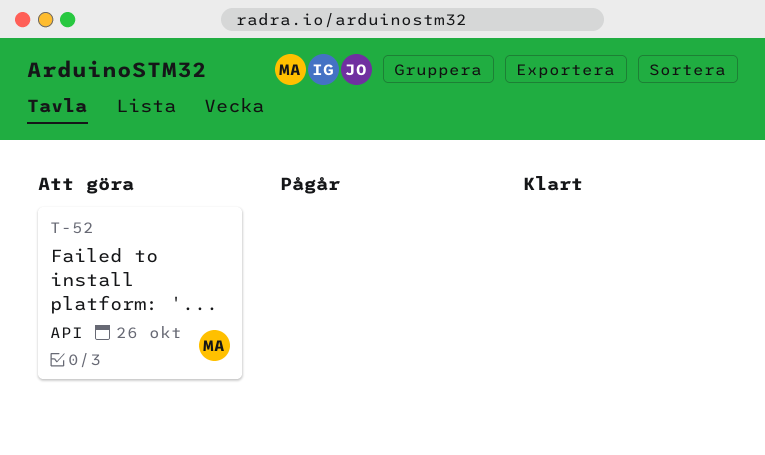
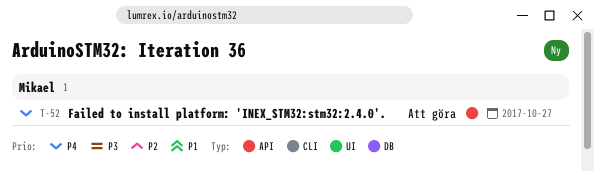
T-52, due: Oct 26 -> Oct 27

